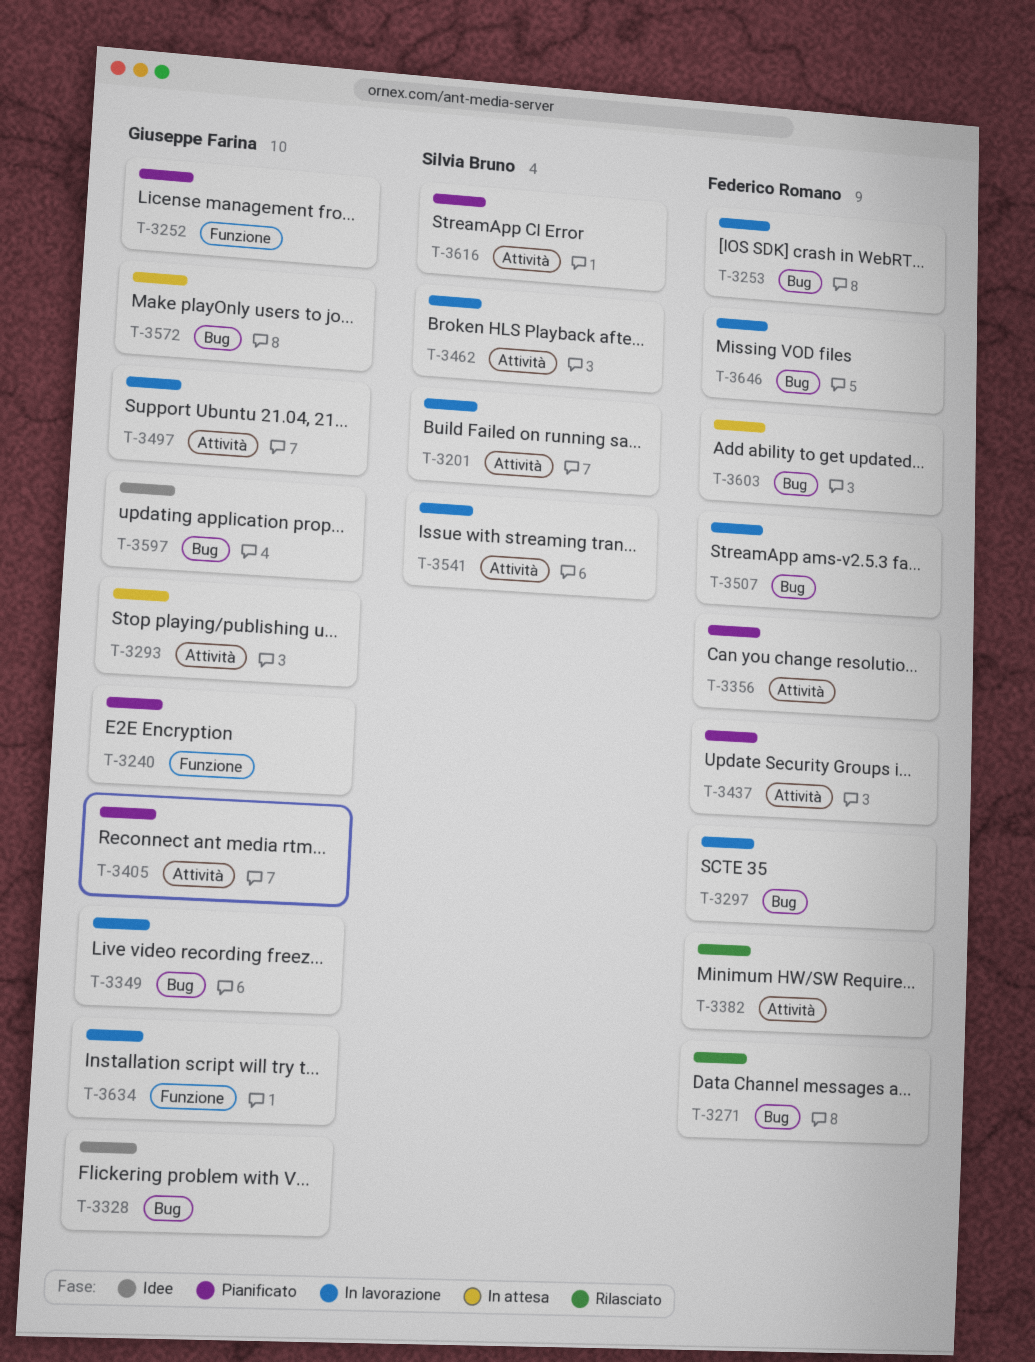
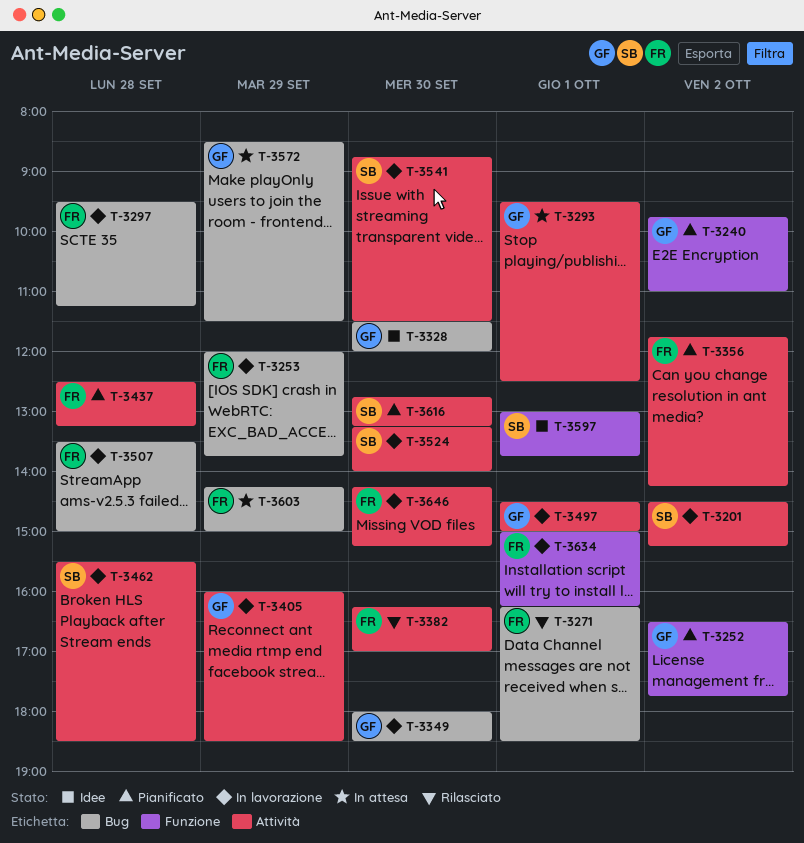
T-3405, status: Pianificato -> In lavorazione
T-3524: none -> present
T-3597, owner: Giuseppe Farina -> Silvia Bruno
T-3597, label: Bug -> Funzione
T-3634, owner: Giuseppe Farina -> Federico Romano
T-3646, label: Bug -> Attività

